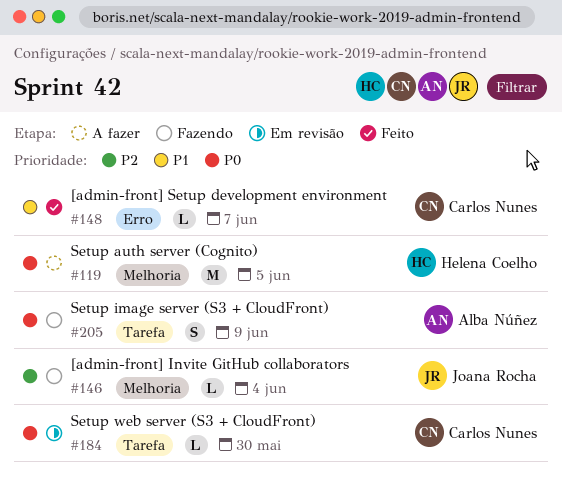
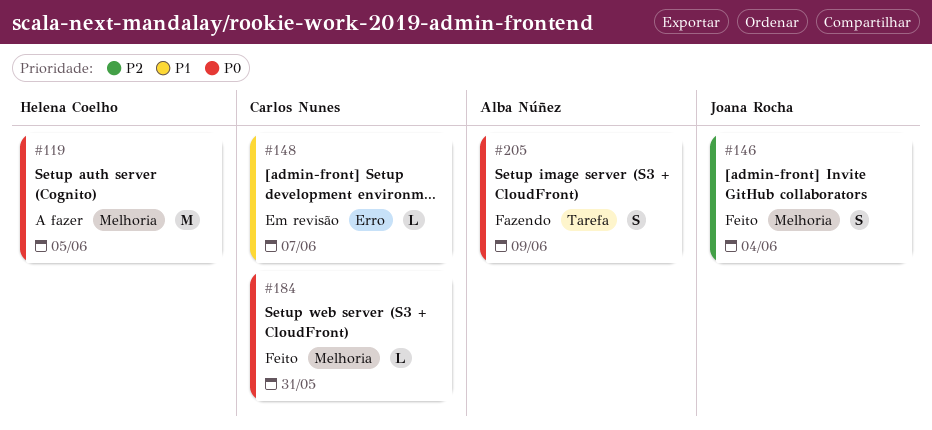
#146, status: Fazendo -> Feito
#146, estimate: L -> S
#148, status: Feito -> Em revisão
#184, status: Em revisão -> Feito
#184, label: Tarefa -> Melhoria
#184, due: May 30 -> May 31

